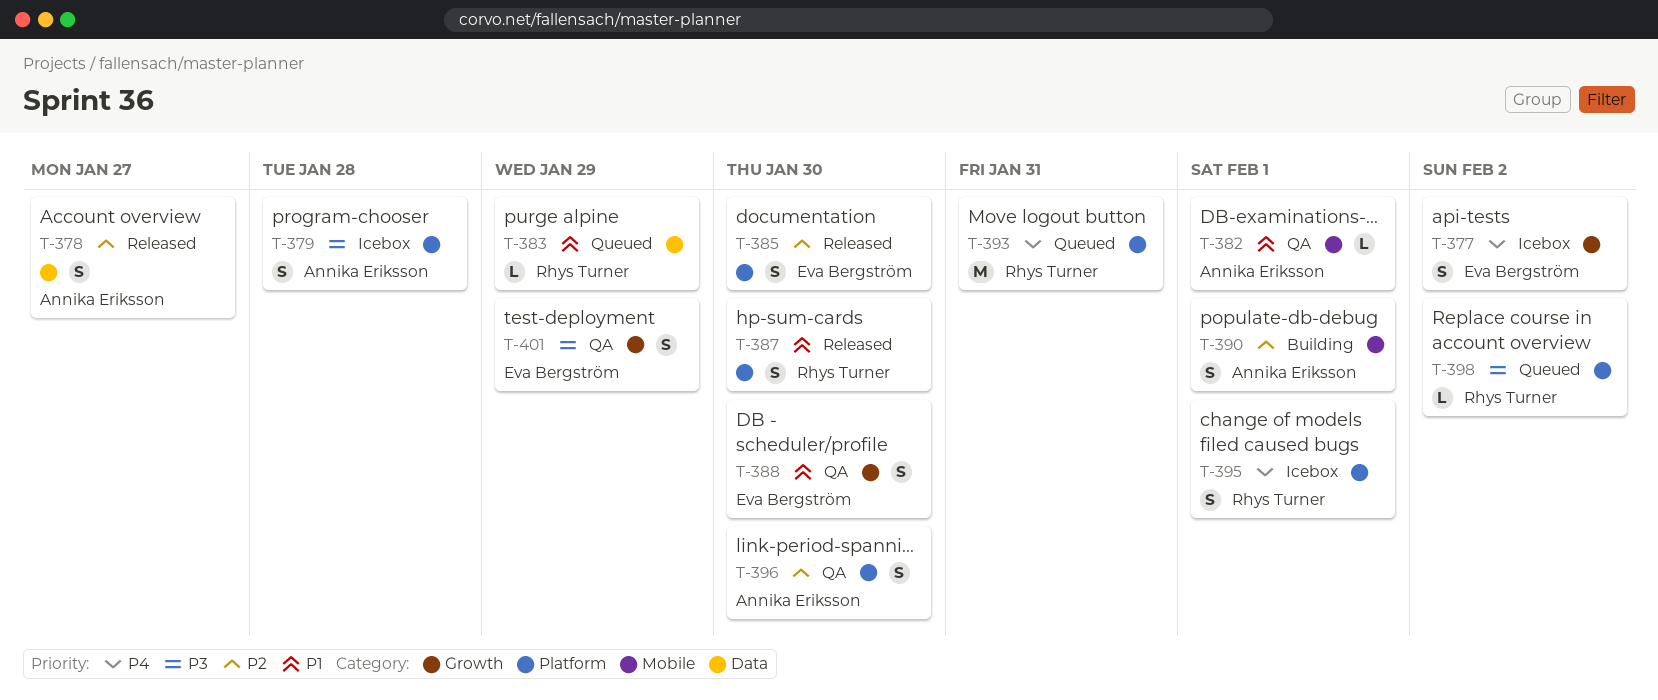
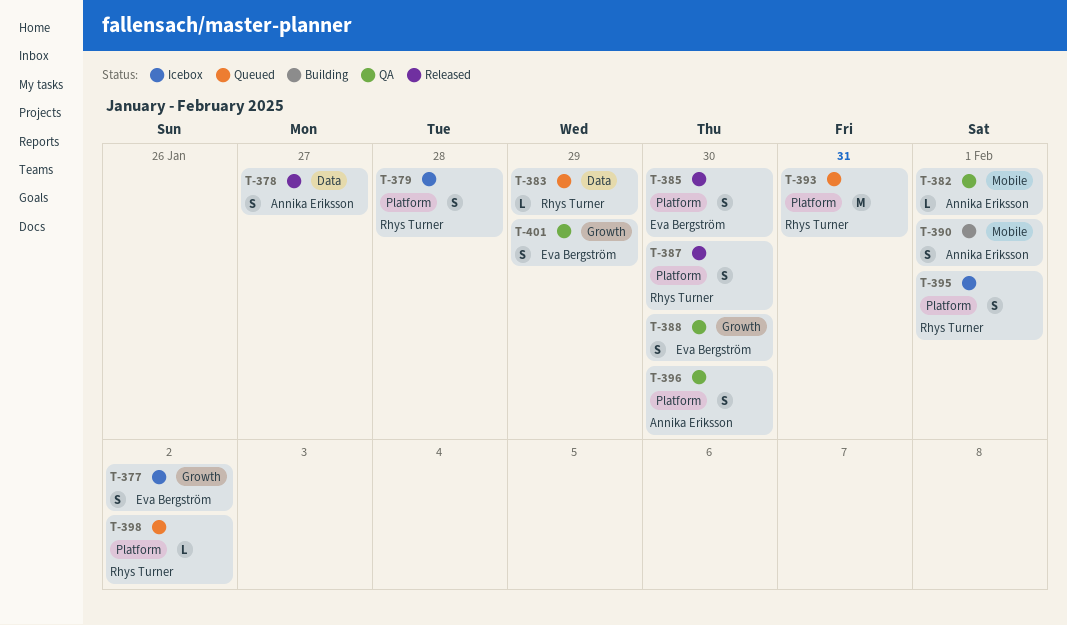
T-379, owner: Annika Eriksson -> Rhys Turner

